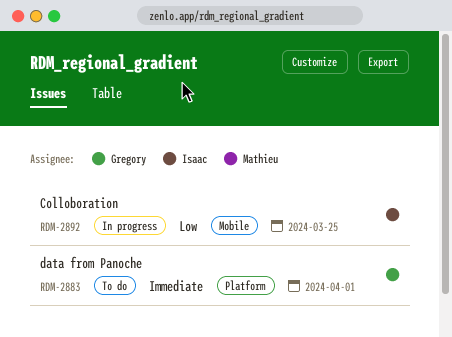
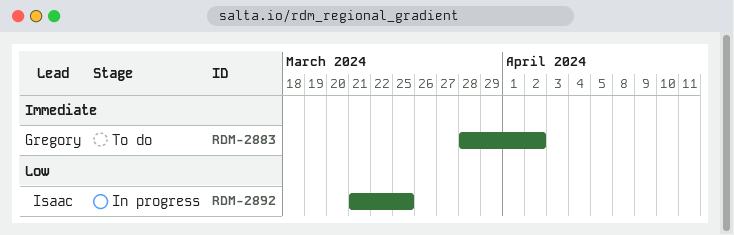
RDM-2883, due: Apr 1 -> Apr 2

